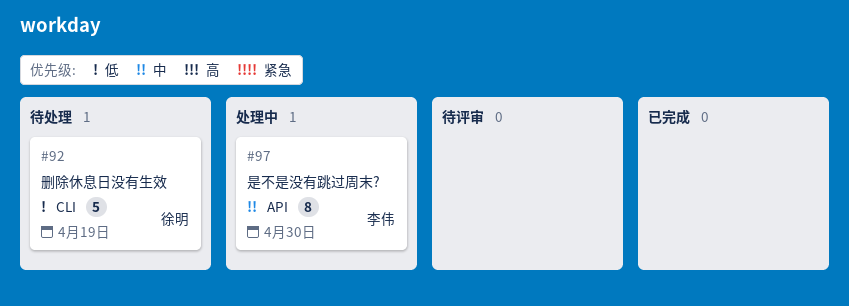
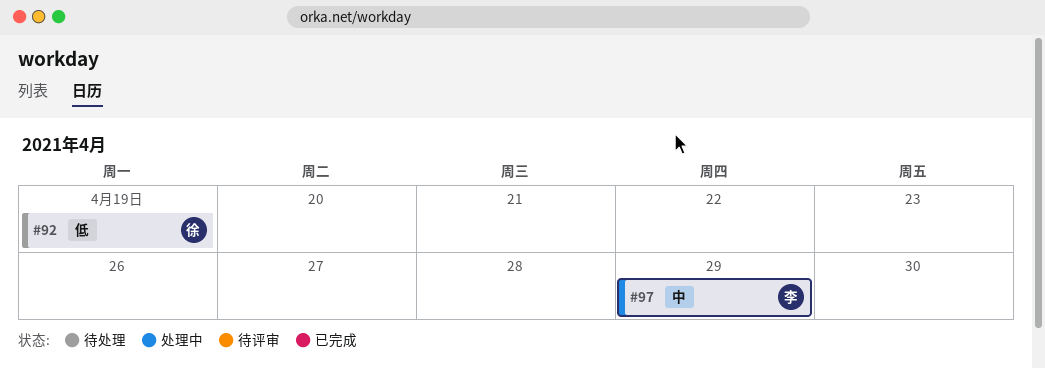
#97, due: Apr 30 -> Apr 29

